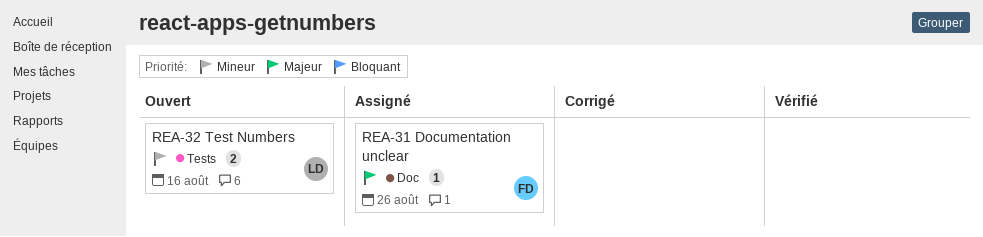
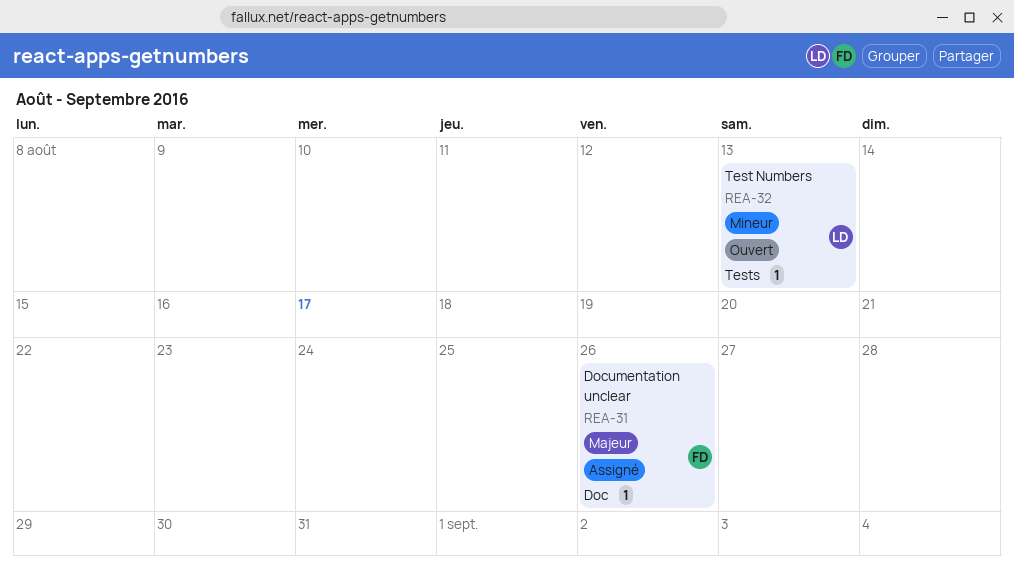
REA-32, estimate: 2 -> 1
REA-32, due: Aug 16 -> Aug 13

